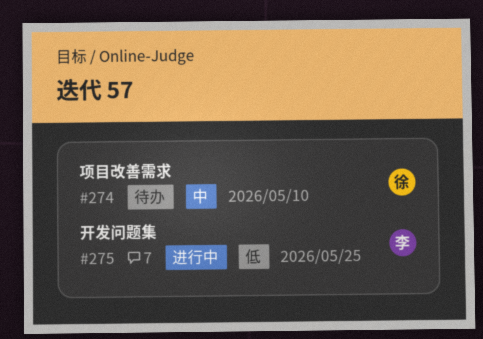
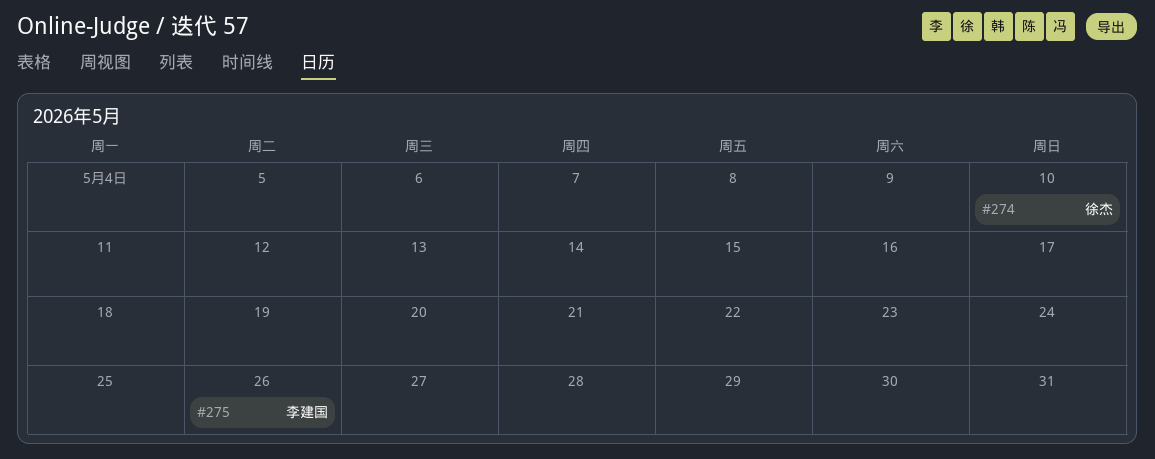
#275, due: May 25 -> May 26

